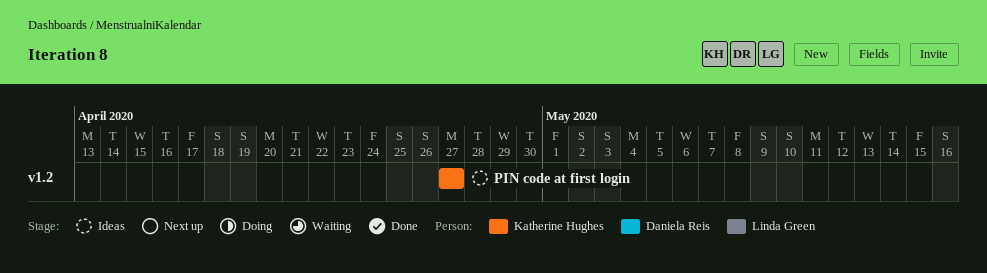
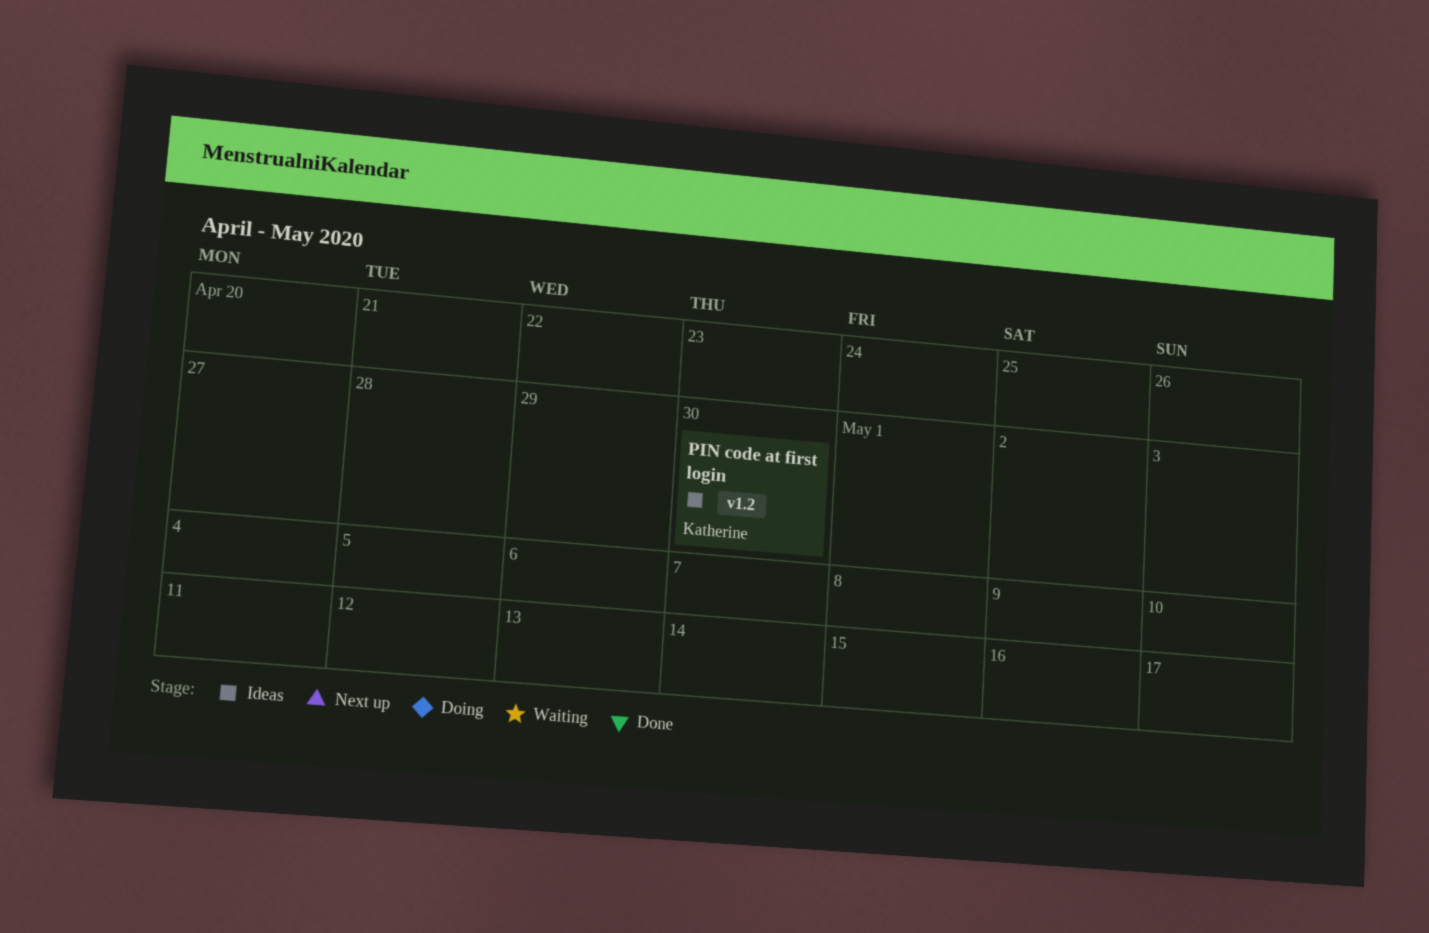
PIN code at first login, due: Apr 27 -> Apr 30

